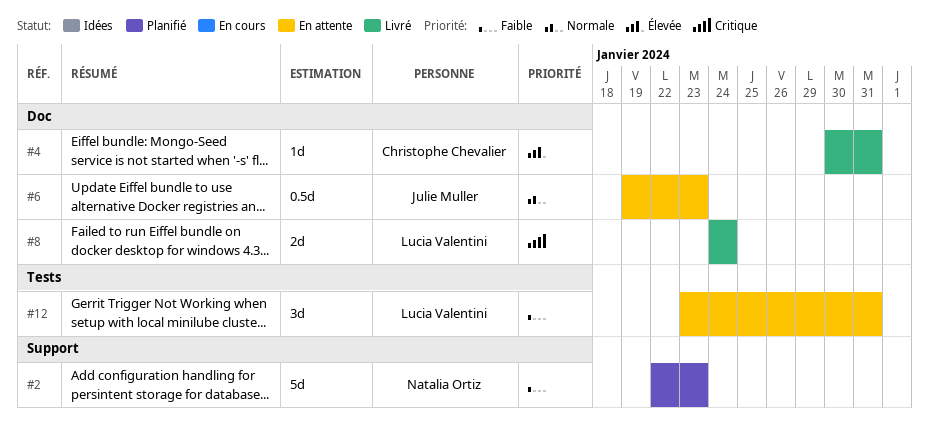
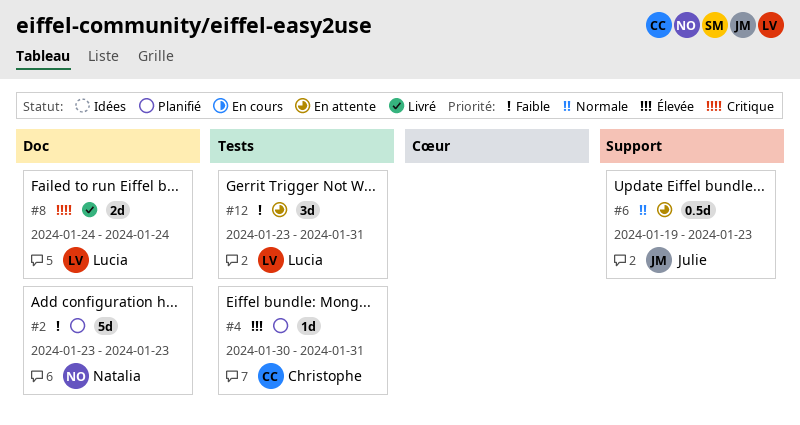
#2, label: Support -> Doc
#2, start: Jan 22 -> Jan 23
#4, status: Livré -> Planifié
#4, label: Doc -> Tests
#6, label: Doc -> Support

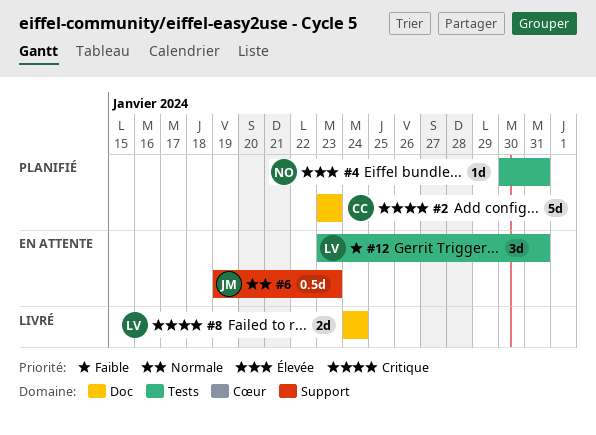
#2, owner: Natalia -> Christophe
#2, priority: Faible -> Critique
#4, owner: Christophe -> Natalia

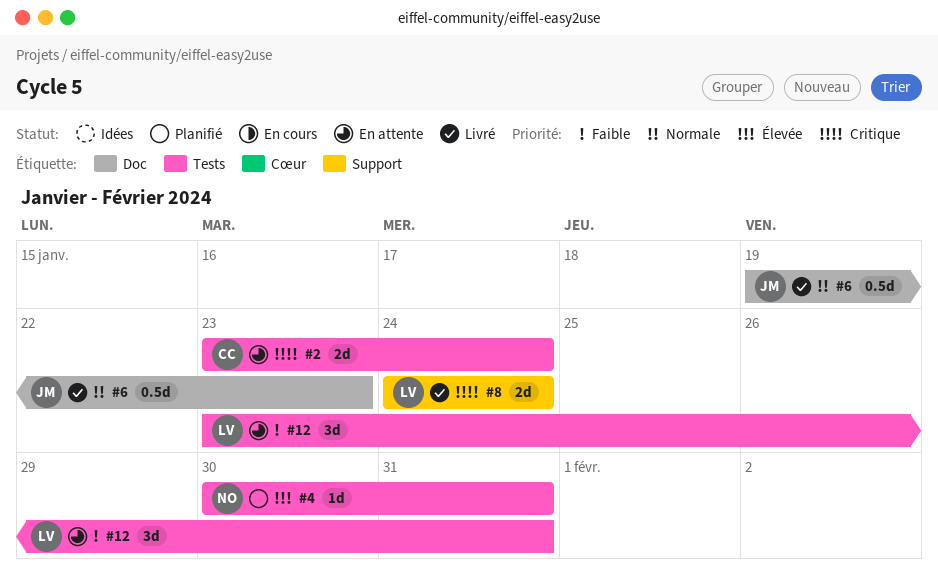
#2, status: Planifié -> En attente
#2, label: Doc -> Tests
#2, estimate: 5d -> 2d
#2, due: Jan 23 -> Jan 24
#6, status: En attente -> Livré
#6, label: Support -> Doc
#8, label: Doc -> Support

